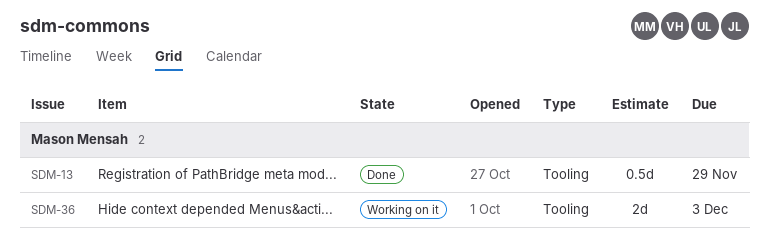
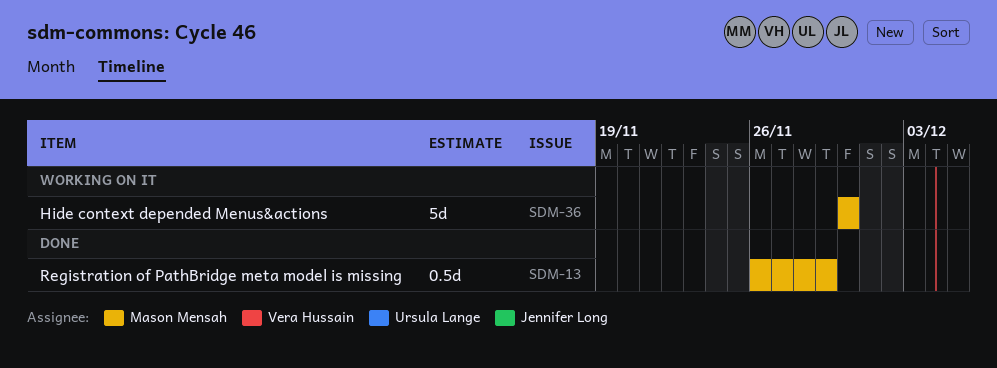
SDM-36, estimate: 2d -> 5d
SDM-36, due: Dec 3 -> Nov 30

